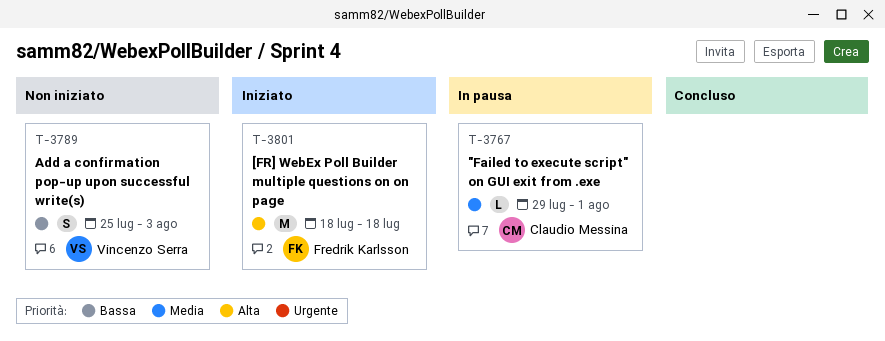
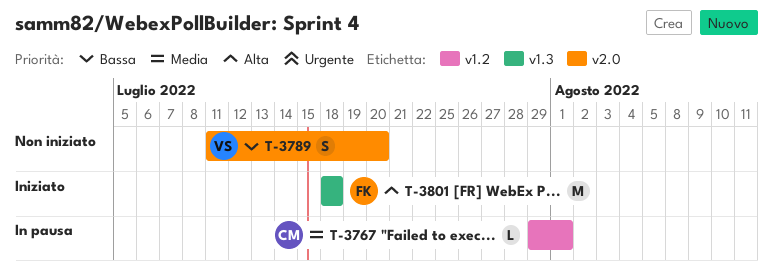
T-3789, start: Jul 25 -> Jul 11
T-3789, due: Aug 3 -> Jul 20

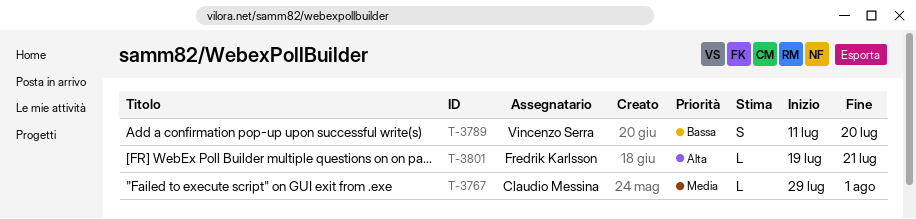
T-3801, estimate: M -> L
T-3801, start: Jul 18 -> Jul 19
T-3801, due: Jul 18 -> Jul 21

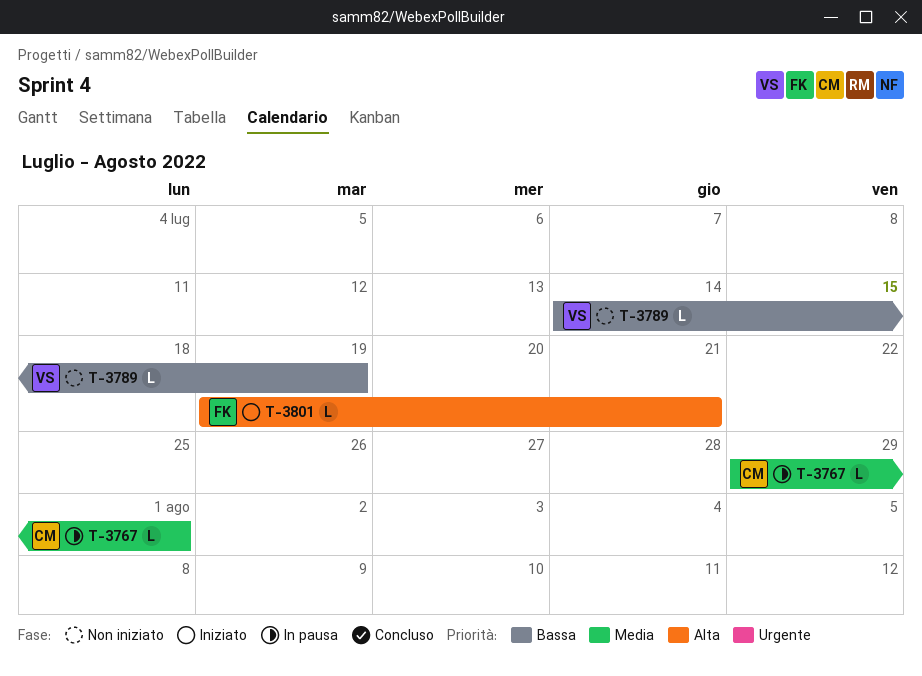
T-3789, estimate: S -> L
T-3789, start: Jul 11 -> Jul 14
T-3789, due: Jul 20 -> Jul 19

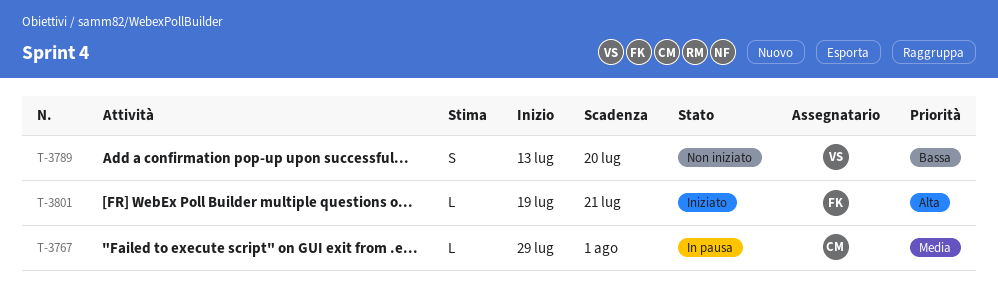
T-3789, estimate: L -> S
T-3789, start: Jul 14 -> Jul 13
T-3789, due: Jul 19 -> Jul 20

